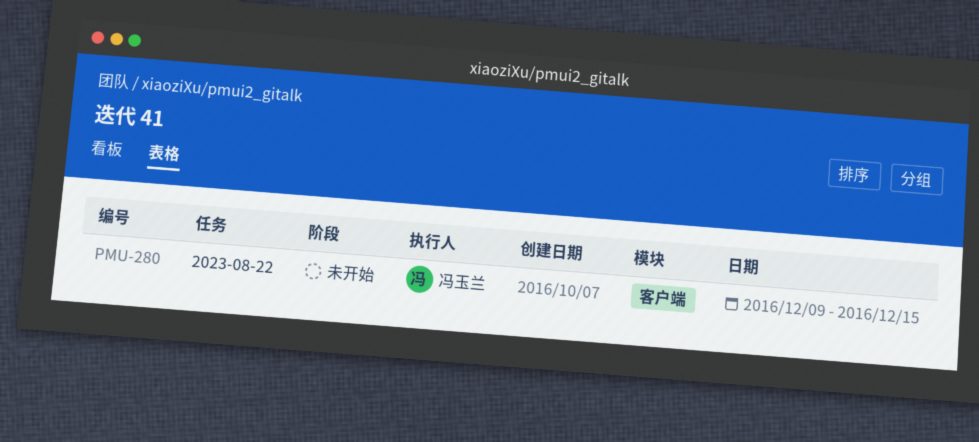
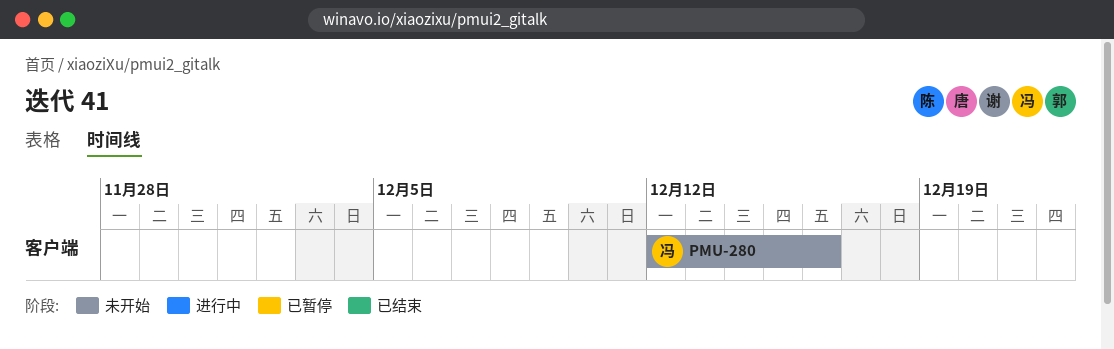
PMU-280, start: Dec 9 -> Dec 12
PMU-280, due: Dec 15 -> Dec 16

